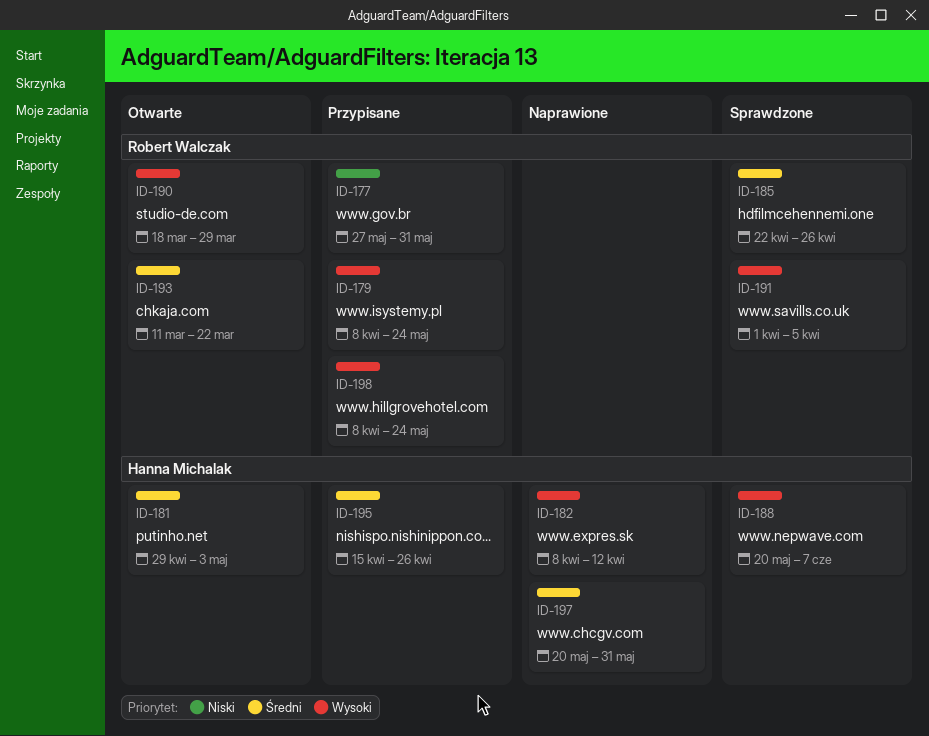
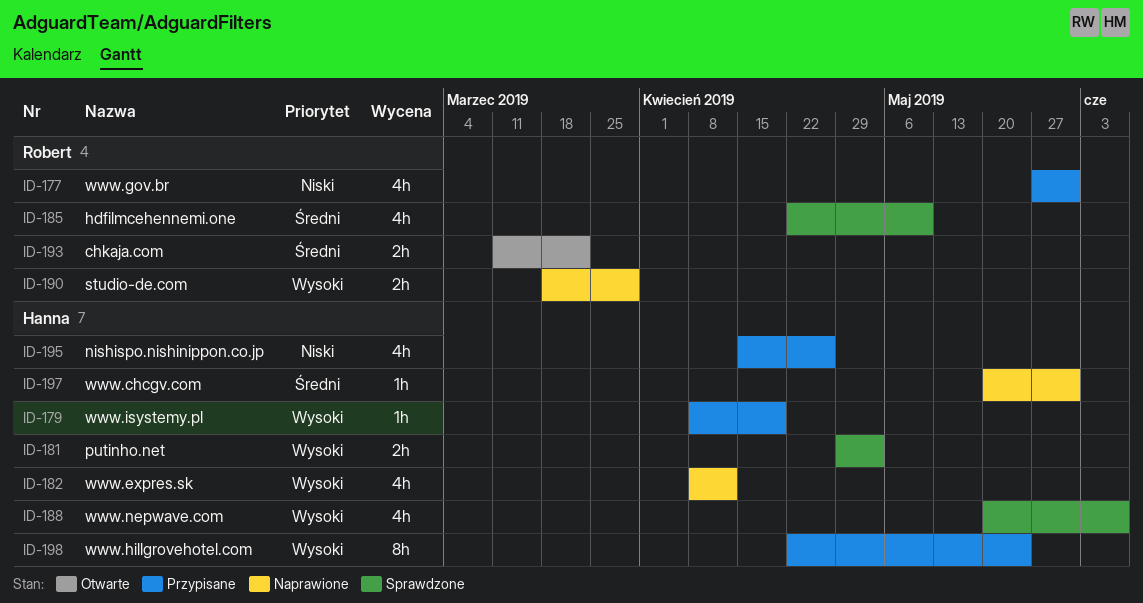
ID-179, owner: Robert Walczak -> Hanna Michalak
ID-179, due: May 24 -> Apr 19
ID-181, status: Otwarte -> Sprawdzone
ID-181, priority: Średni -> Wysoki
ID-185, due: Apr 26 -> May 10
ID-190, status: Otwarte -> Naprawione
ID-191: present -> none
ID-195, priority: Średni -> Niski
ID-198, owner: Robert Walczak -> Hanna Michalak
ID-198, start: Apr 8 -> Apr 22

